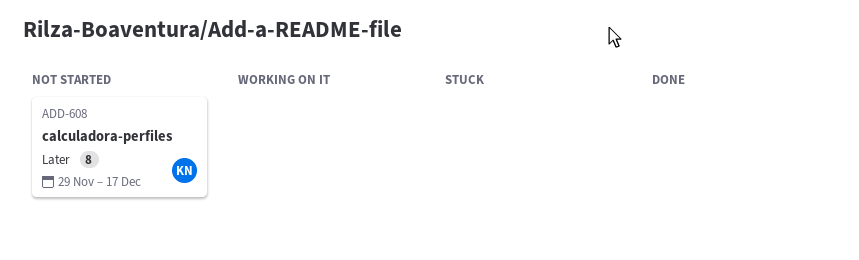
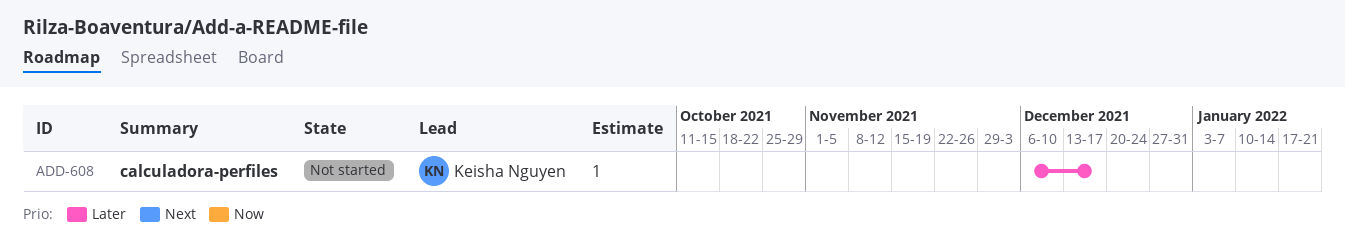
ADD-608, estimate: 8 -> 1
ADD-608, start: Nov 29 -> Dec 6

